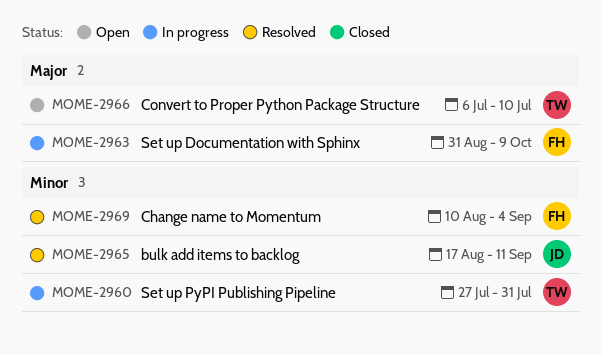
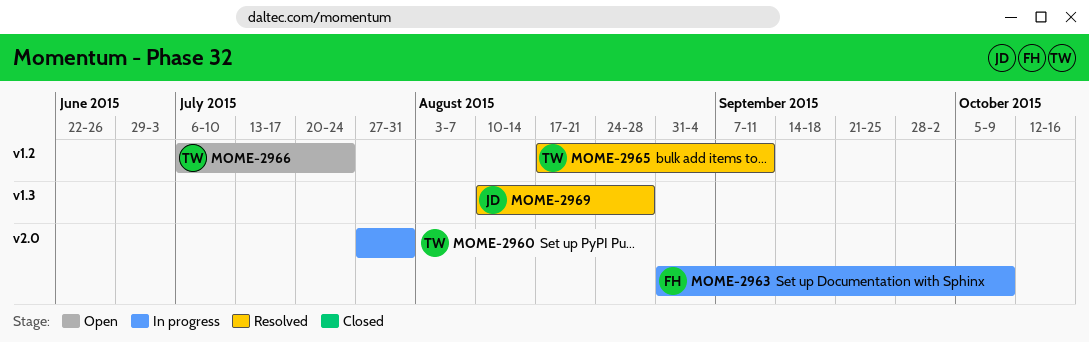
MOME-2965, owner: JD -> TW
MOME-2966, due: Jul 10 -> Jul 24
MOME-2969, owner: FH -> JD
MOME-2969, due: Sep 4 -> Aug 28

